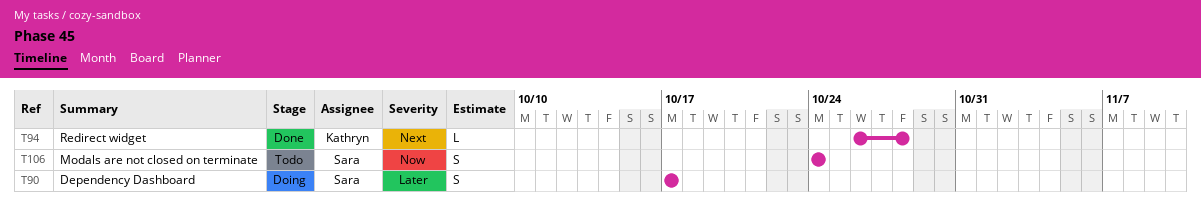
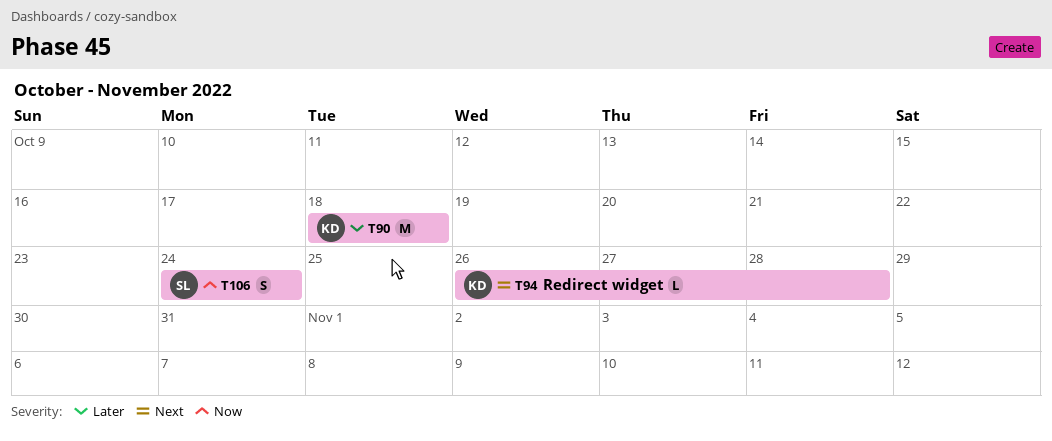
T90, owner: Sara -> Kathryn
T90, estimate: S -> M
T90, start: Oct 17 -> Oct 18
T90, due: Oct 17 -> Oct 18

